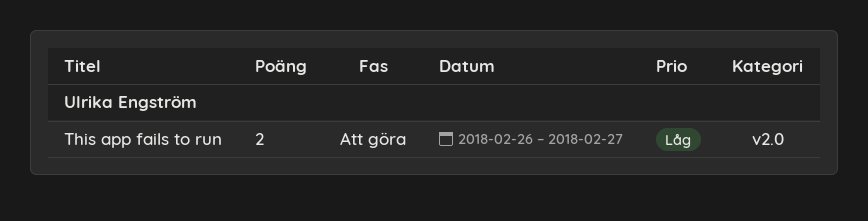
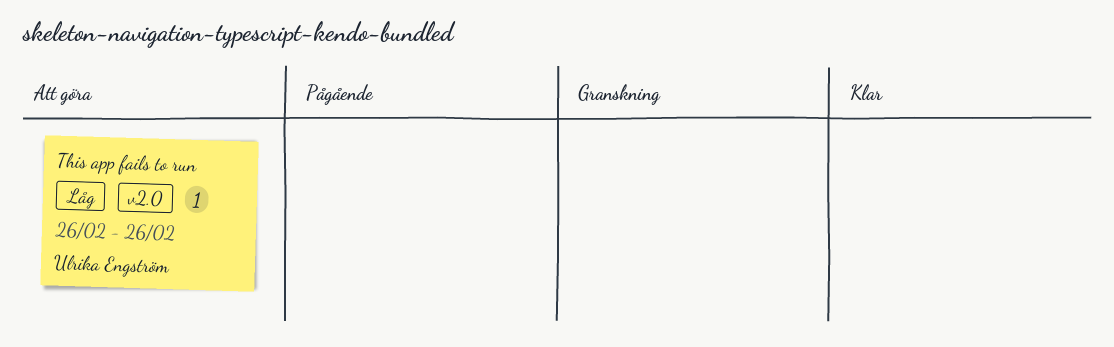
This app fails to run, estimate: 2 -> 1
This app fails to run, due: Feb 27 -> Feb 26

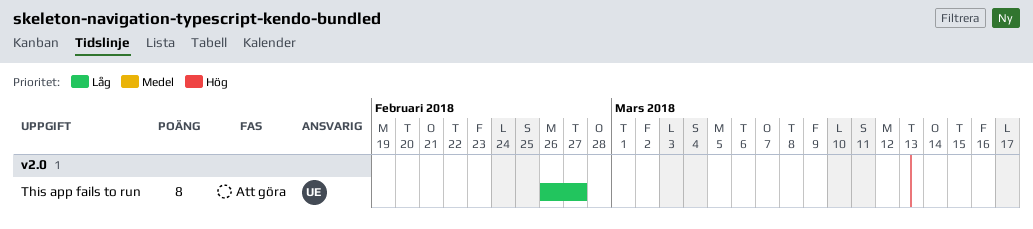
This app fails to run, estimate: 1 -> 8
This app fails to run, due: Feb 26 -> Feb 27

